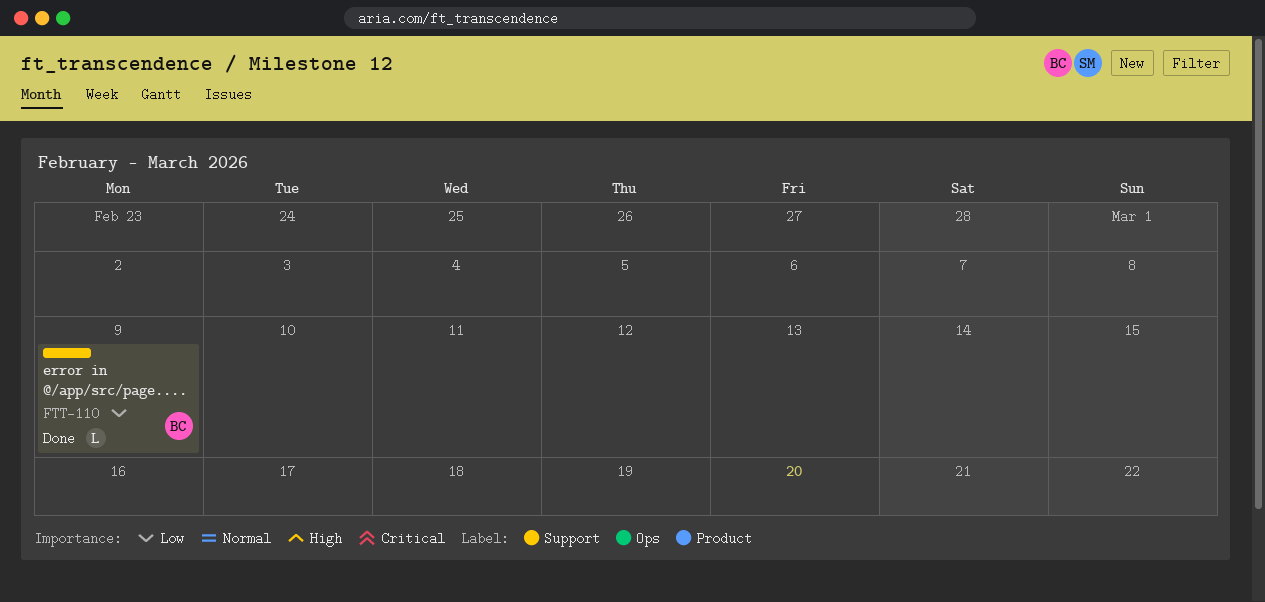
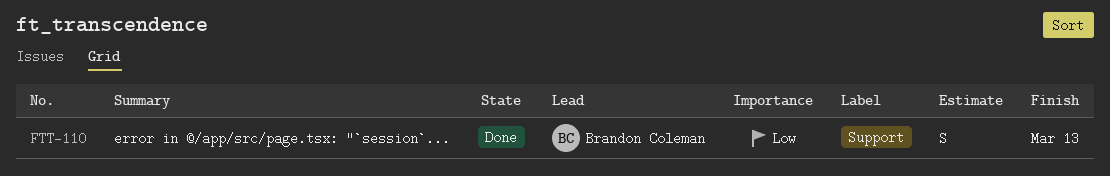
FTT-110, estimate: L -> S
FTT-110, due: Mar 9 -> Mar 13

